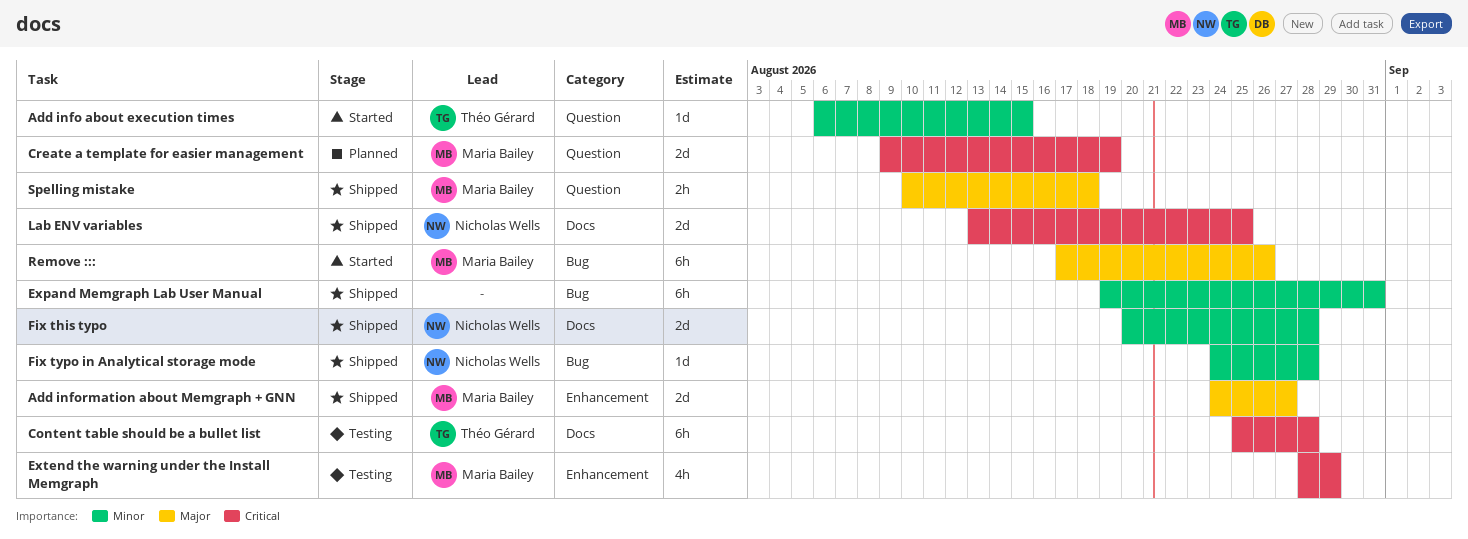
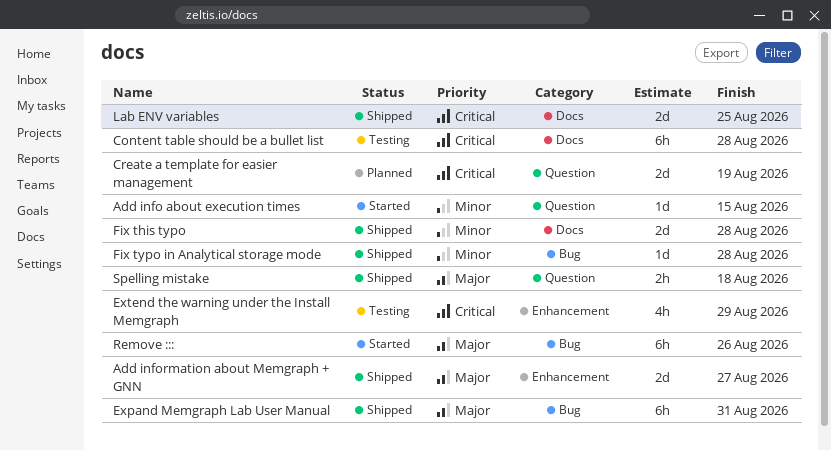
Expand Memgraph Lab User Manual, priority: Minor -> Major

